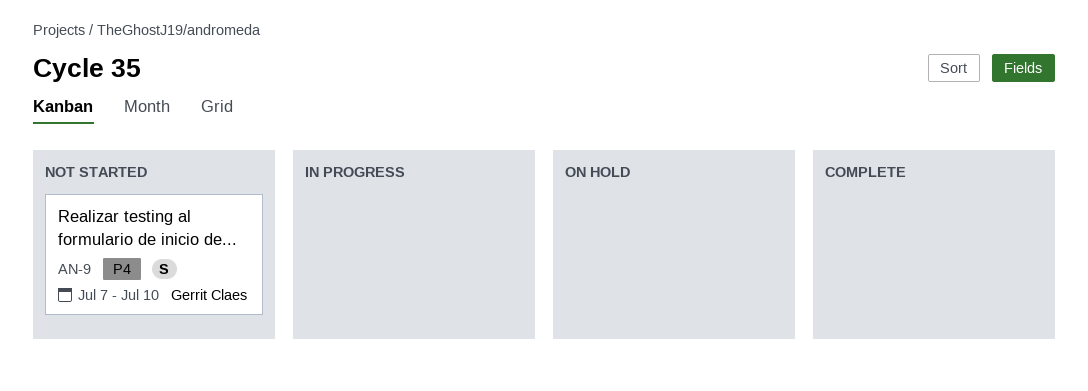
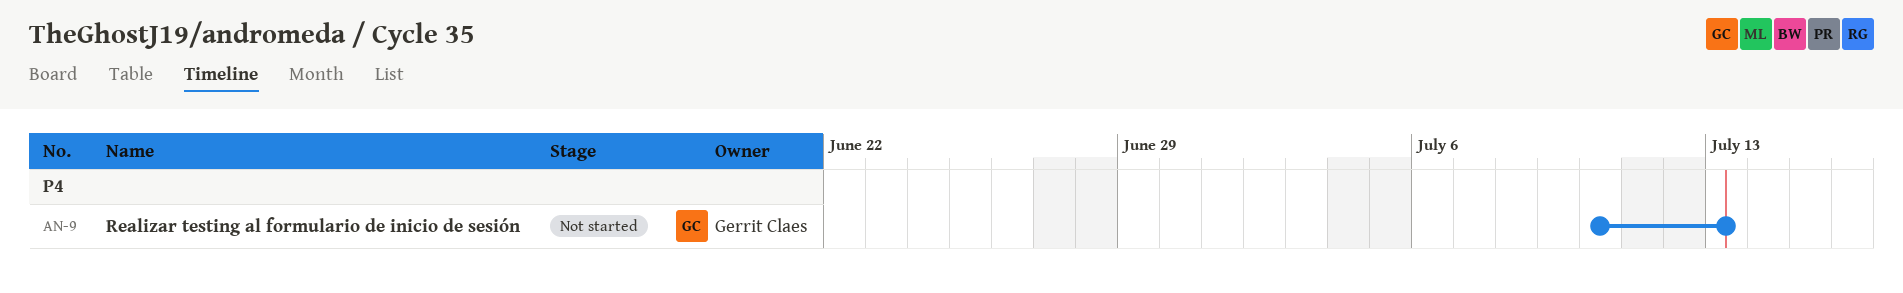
AN-9, start: Jul 7 -> Jul 10
AN-9, due: Jul 10 -> Jul 13

